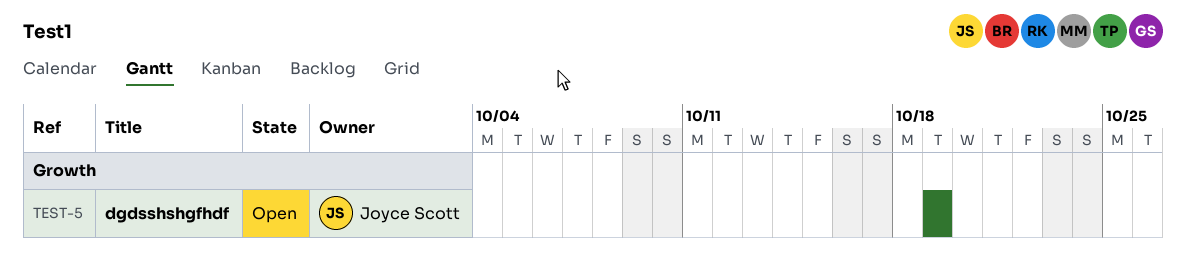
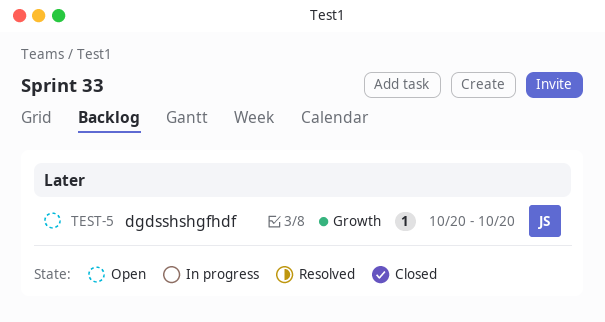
TEST-5, start: Oct 19 -> Oct 20
TEST-5, due: Oct 19 -> Oct 20

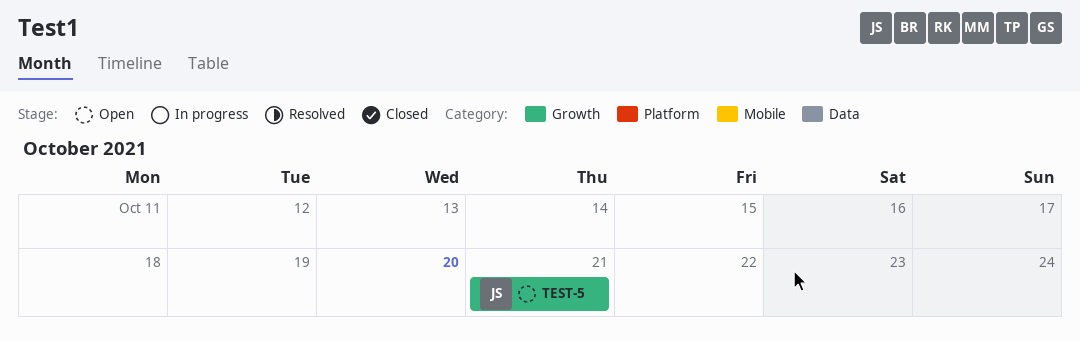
TEST-5, start: Oct 20 -> Oct 21
TEST-5, due: Oct 20 -> Oct 21

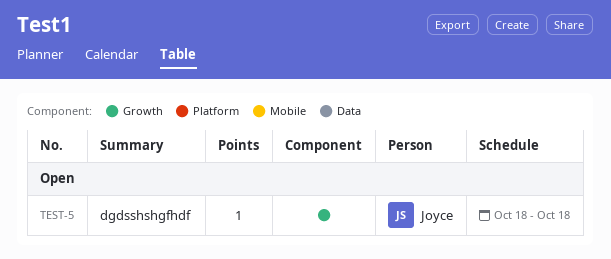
TEST-5, start: Oct 21 -> Oct 18
TEST-5, due: Oct 21 -> Oct 18

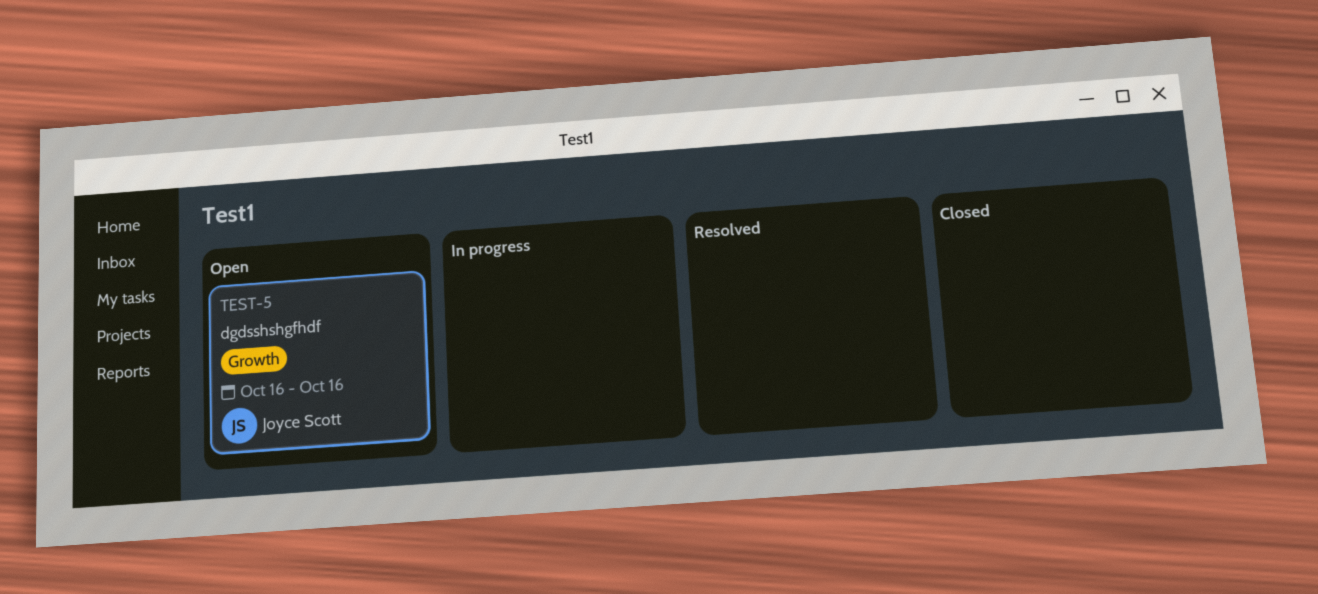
TEST-5, start: Oct 18 -> Oct 16
TEST-5, due: Oct 18 -> Oct 16

